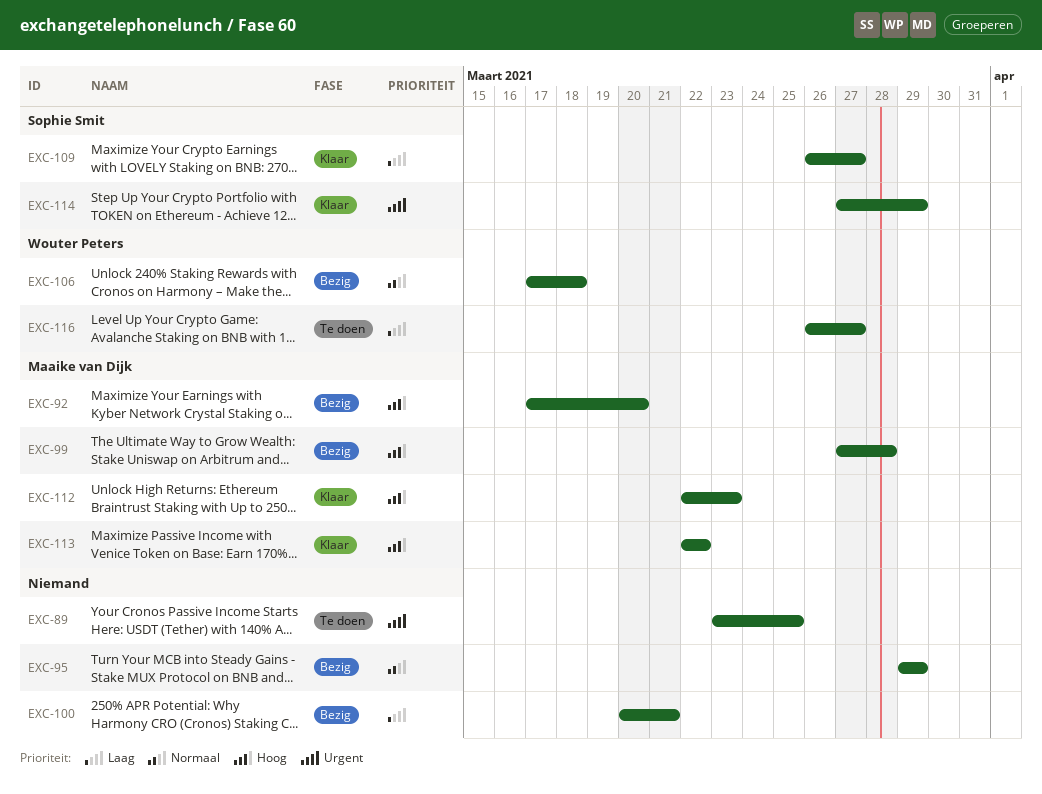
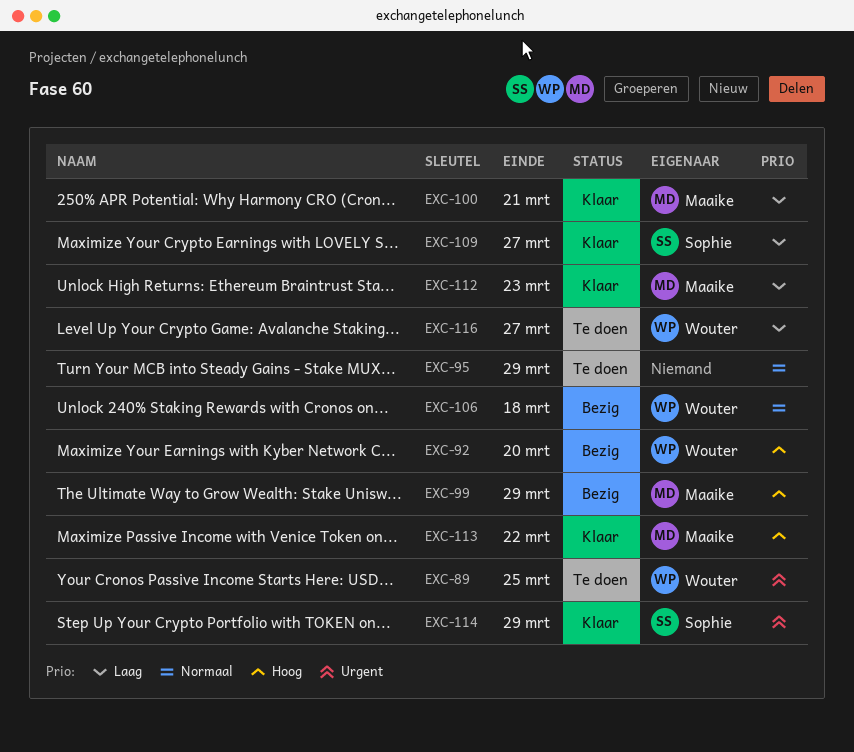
EXC-89, owner: none -> Wouter Peters
EXC-92, owner: Maaike van Dijk -> Wouter Peters
EXC-95, status: Bezig -> Te doen
EXC-99, due: Mar 28 -> Mar 29
EXC-100, status: Bezig -> Klaar
EXC-100, owner: none -> Maaike van Dijk
EXC-112, priority: Hoog -> Laag

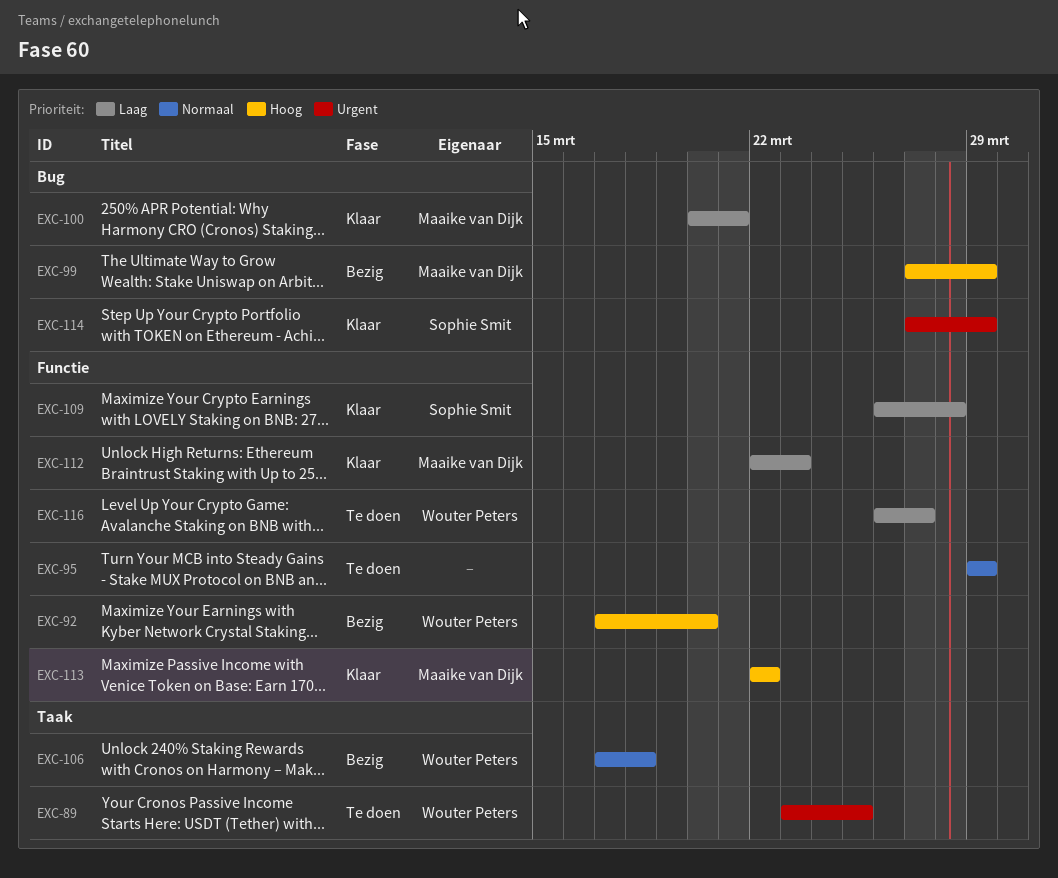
EXC-109, due: Mar 27 -> Mar 28

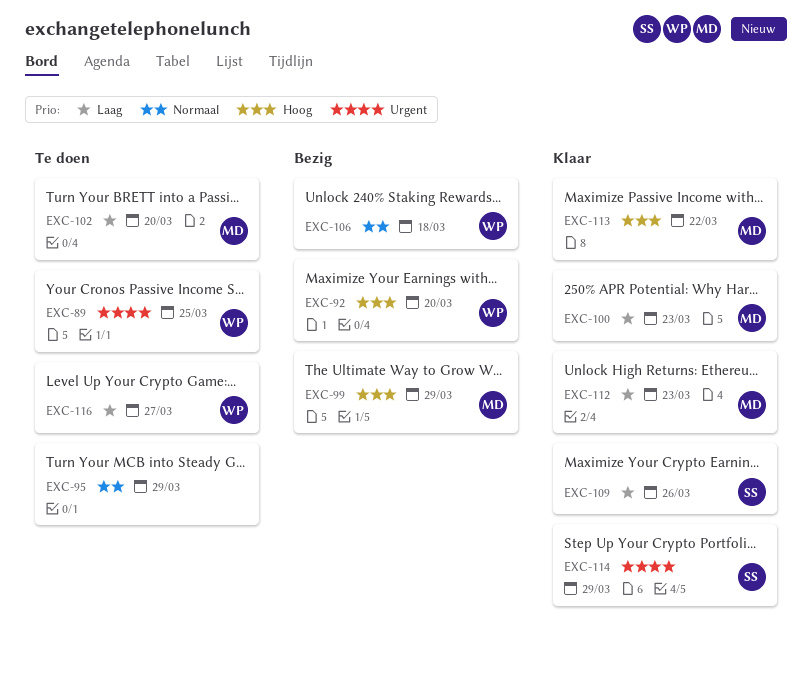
EXC-100, due: Mar 21 -> Mar 23
EXC-102: none -> present
EXC-109, due: Mar 28 -> Mar 26

